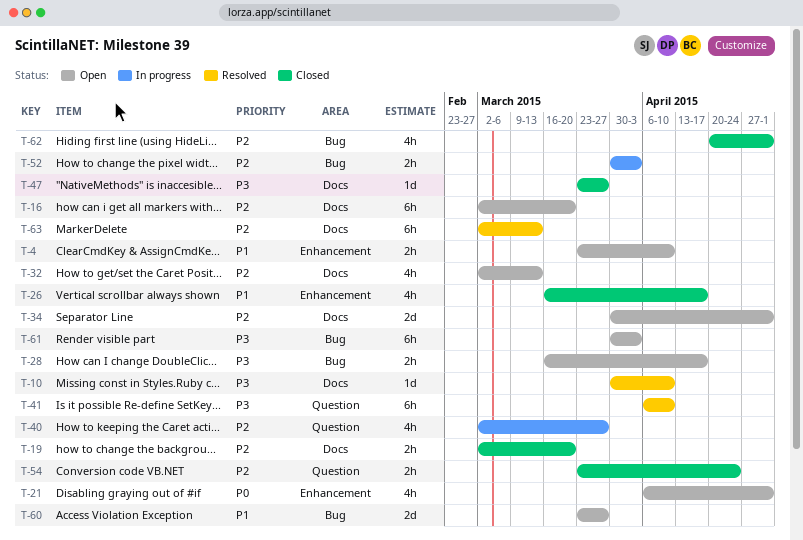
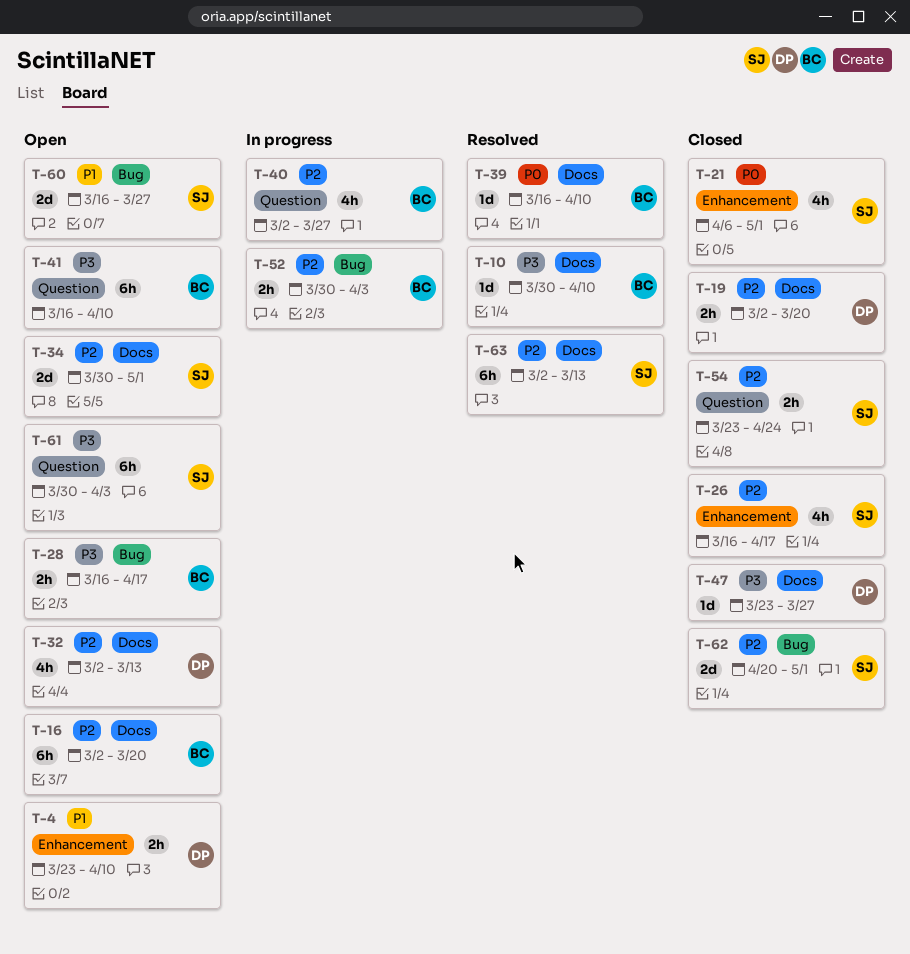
T-21, status: Open -> Closed
T-26, priority: P1 -> P2
T-39: none -> present
T-41, status: Resolved -> Open
T-41, start: Apr 6 -> Mar 16
T-60, start: Mar 23 -> Mar 16
T-61, label: Bug -> Question
T-62, estimate: 4h -> 2d

